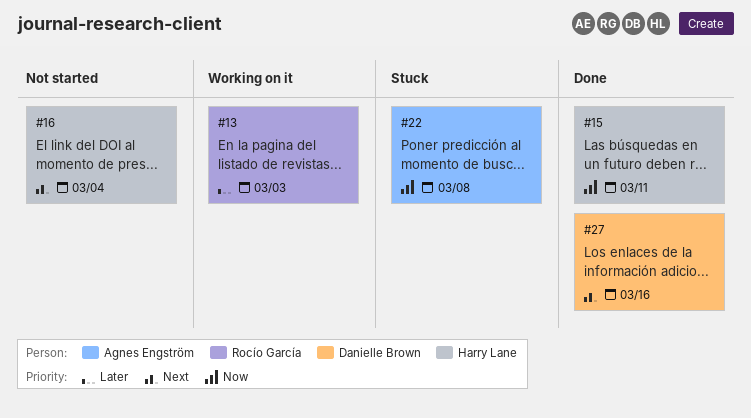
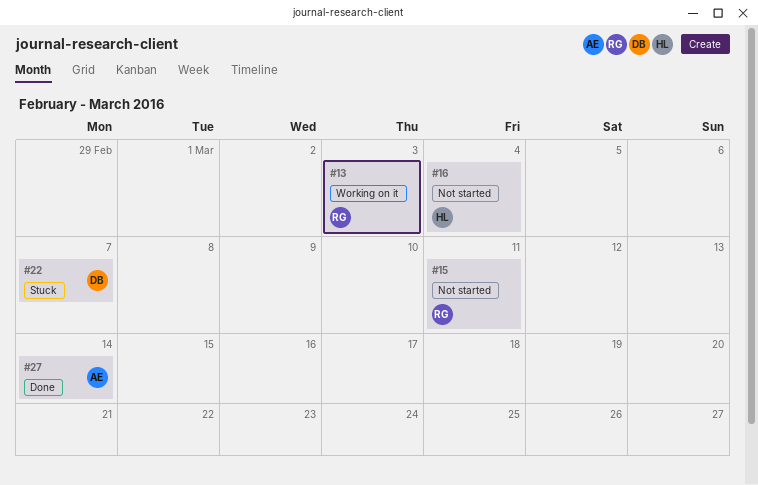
#15, status: Done -> Not started
#15, owner: Harry Lane -> Rocío García
#22, owner: Agnes Engström -> Danielle Brown
#22, due: Mar 8 -> Mar 7
#27, owner: Danielle Brown -> Agnes Engström
#27, due: Mar 16 -> Mar 14

